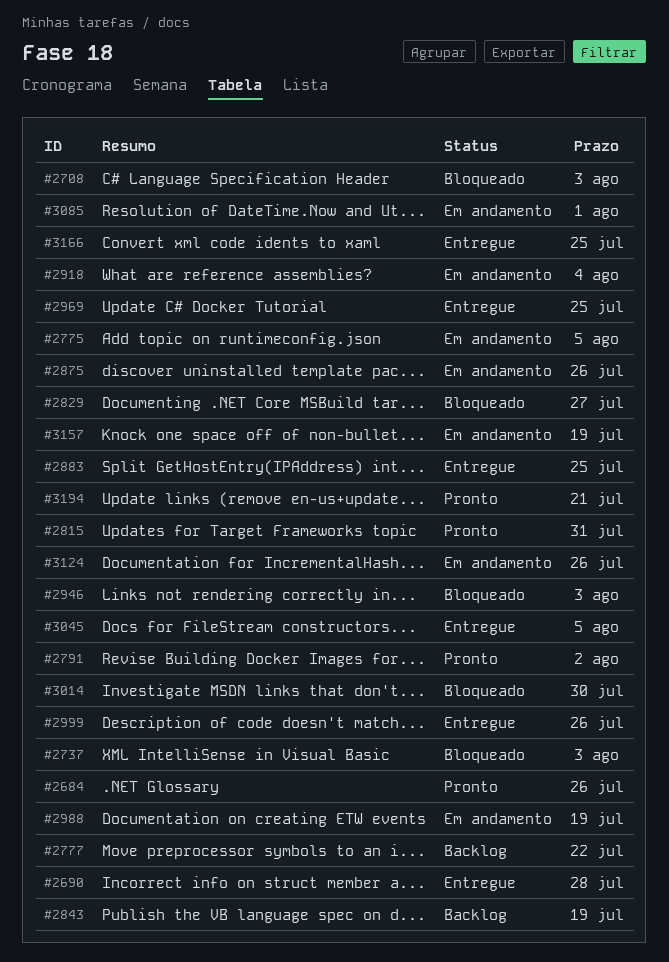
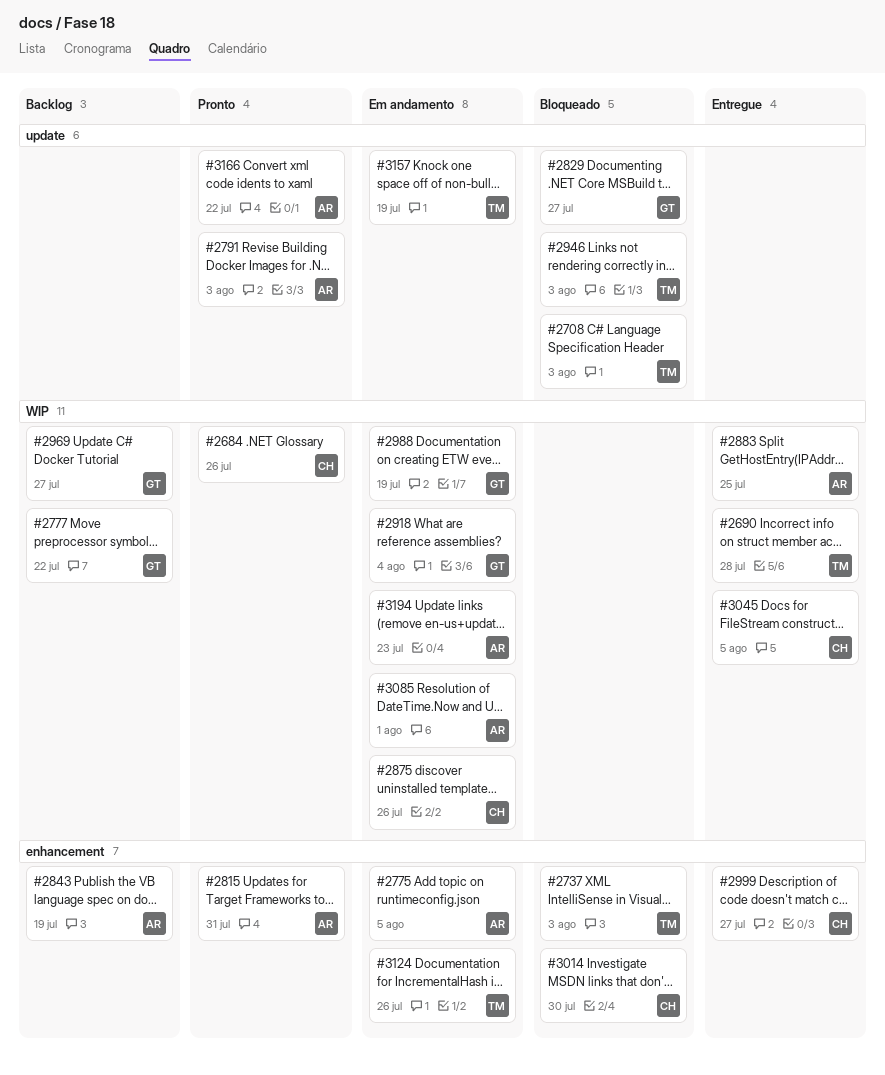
#2791, due: Aug 2 -> Aug 3
#2969, status: Entregue -> Backlog
#2969, due: Jul 25 -> Jul 27
#2999, due: Jul 26 -> Jul 27
#3166, status: Entregue -> Pronto
#3166, due: Jul 25 -> Jul 22
#3194, status: Pronto -> Em andamento
#3194, due: Jul 21 -> Jul 23

